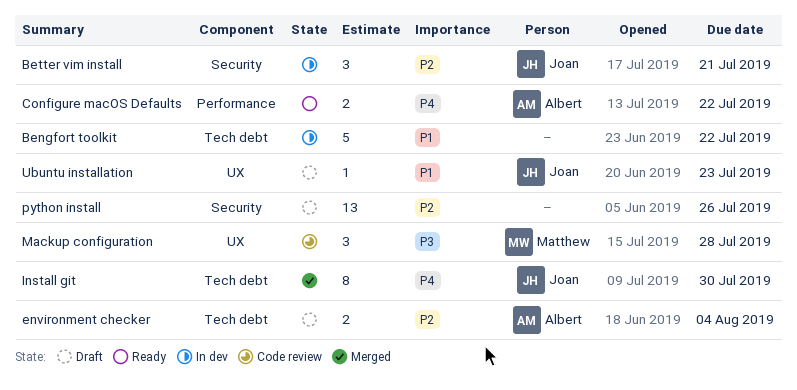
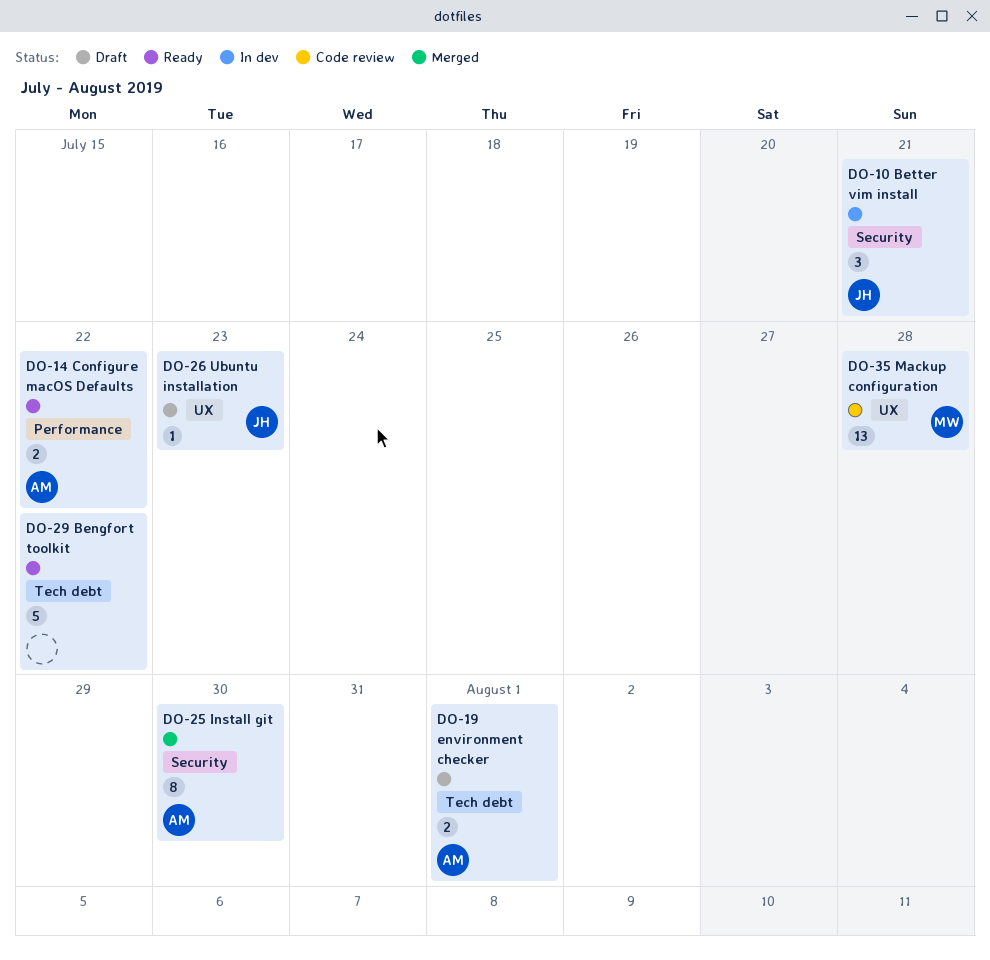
Bengfort toolkit, status: In dev -> Ready
environment checker, due: Aug 4 -> Aug 1
Install git, owner: Joan -> Albert
Install git, label: Tech debt -> Security
Mackup configuration, estimate: 3 -> 13
python install: present -> none

